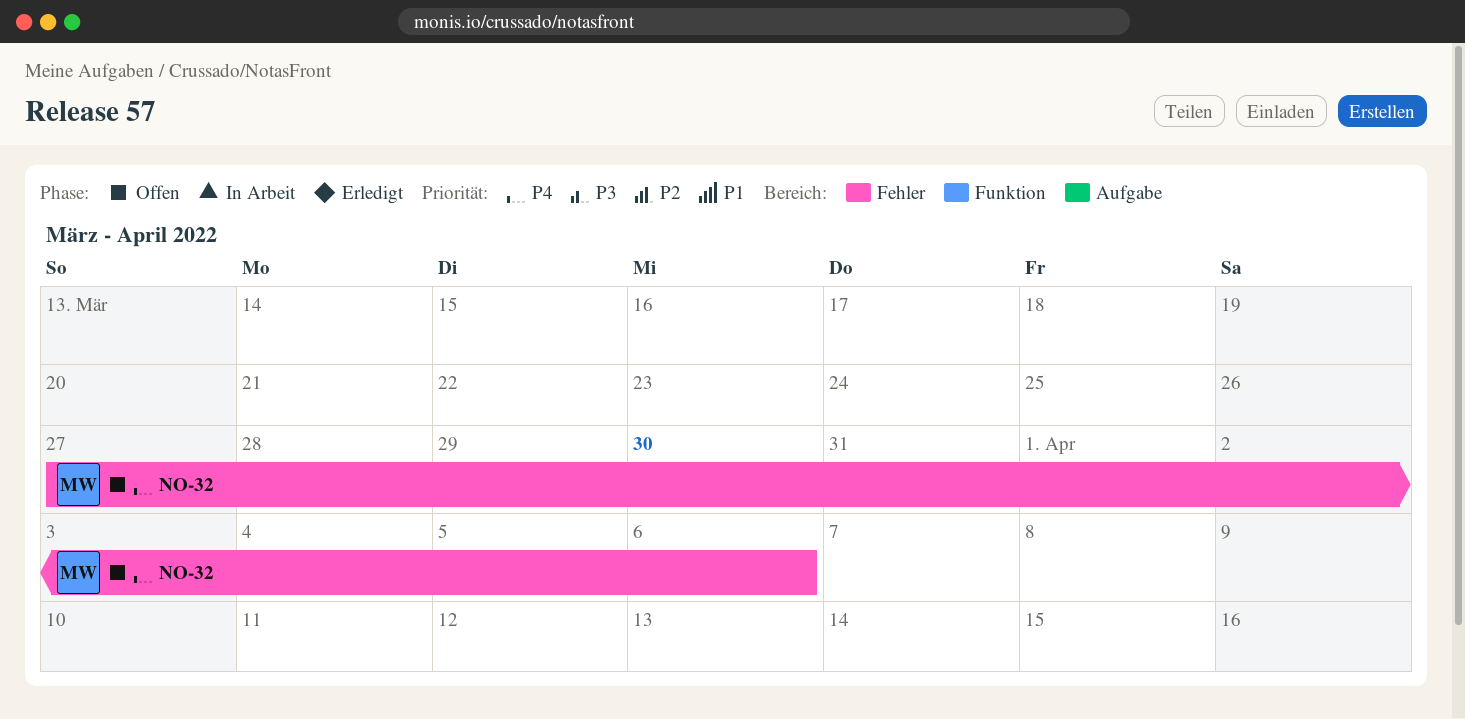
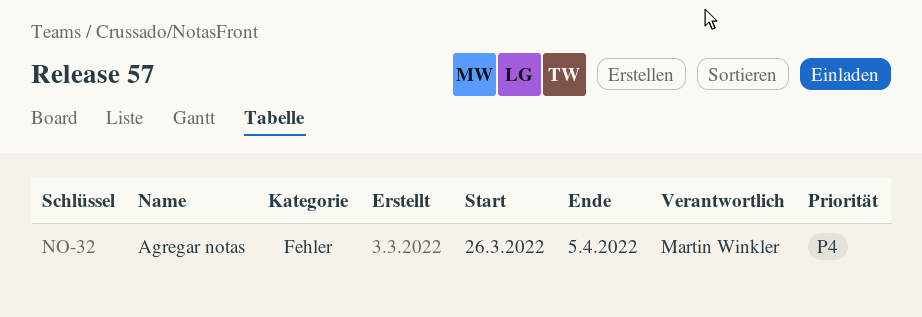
NO-32, start: Mar 27 -> Mar 26
NO-32, due: Apr 6 -> Apr 5

